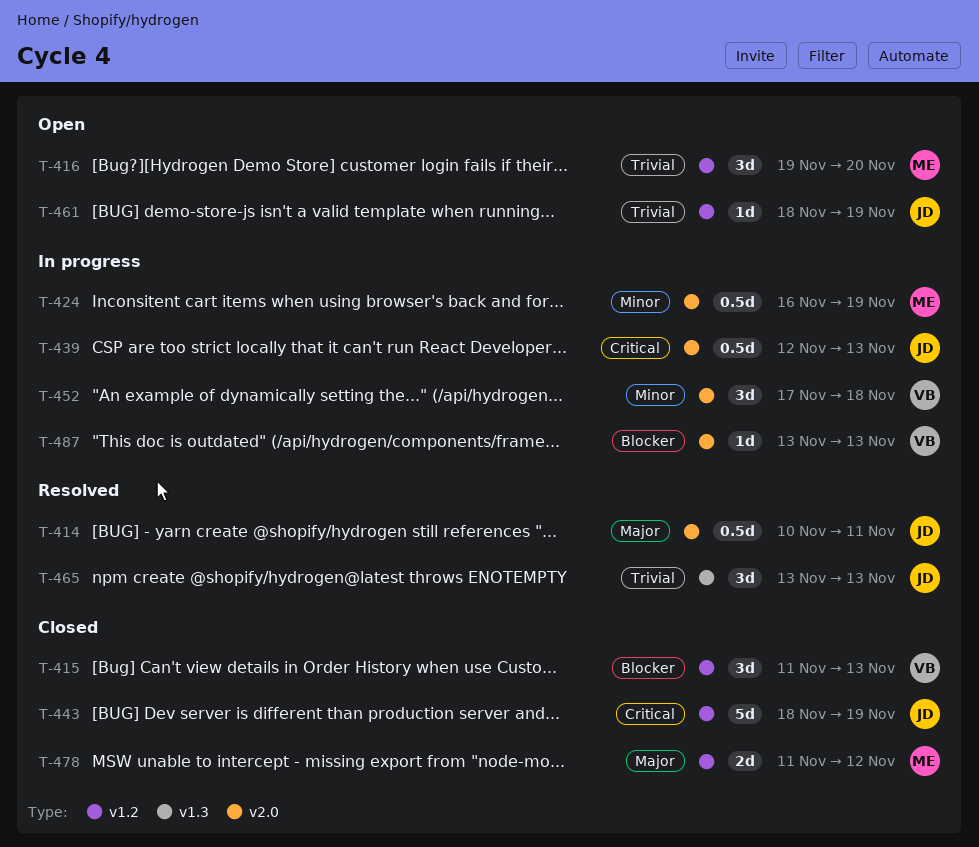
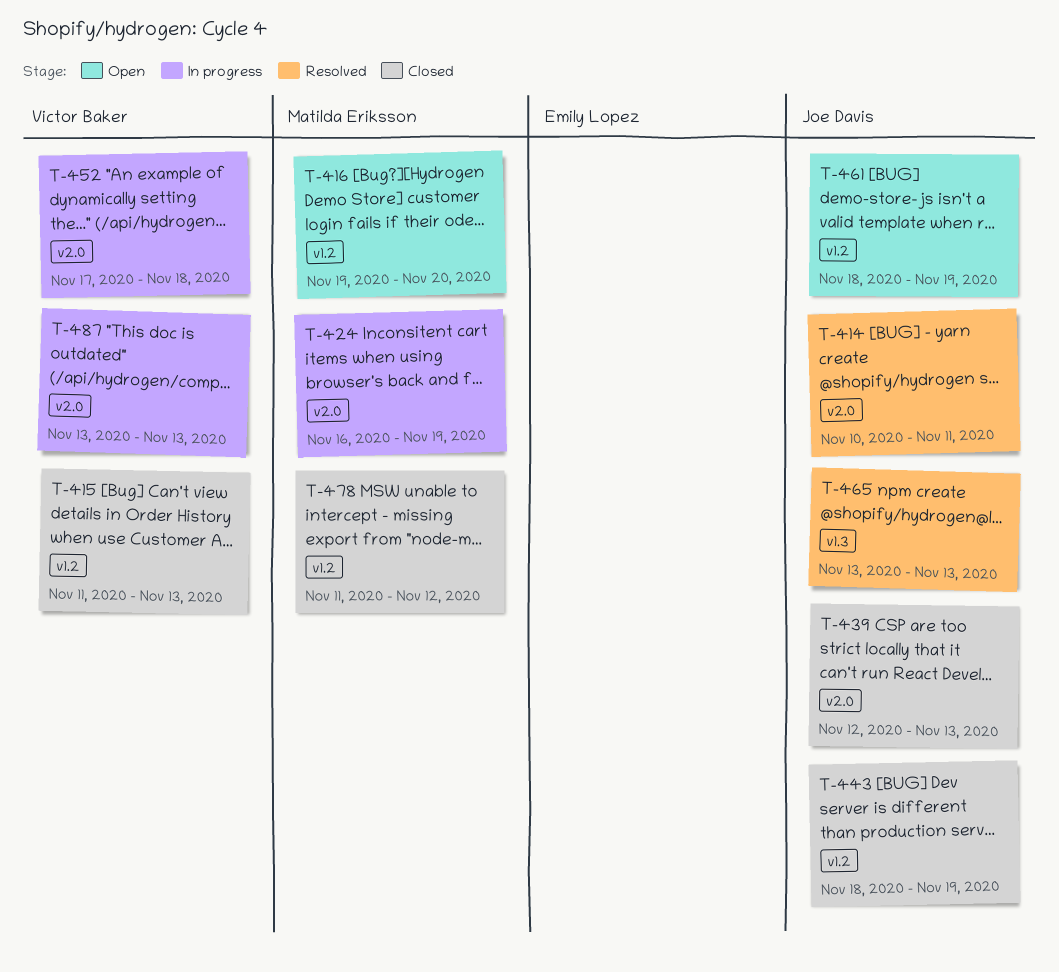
T-439, status: In progress -> Closed

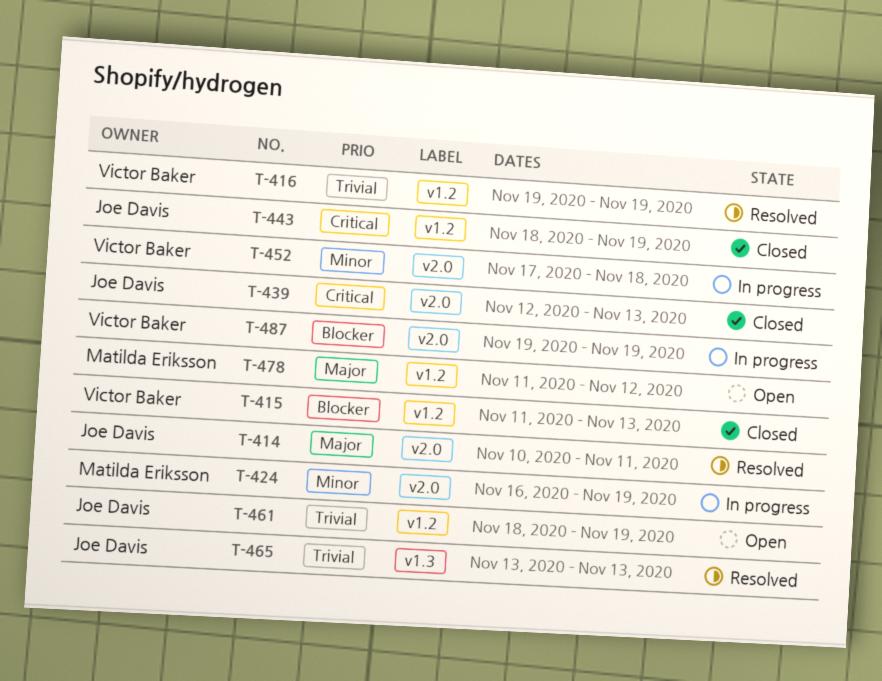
T-416, status: Open -> Resolved
T-416, owner: Matilda Eriksson -> Victor Baker
T-416, due: Nov 20 -> Nov 19
T-478, status: Closed -> Open
T-487, start: Nov 13 -> Nov 19
T-487, due: Nov 13 -> Nov 19

